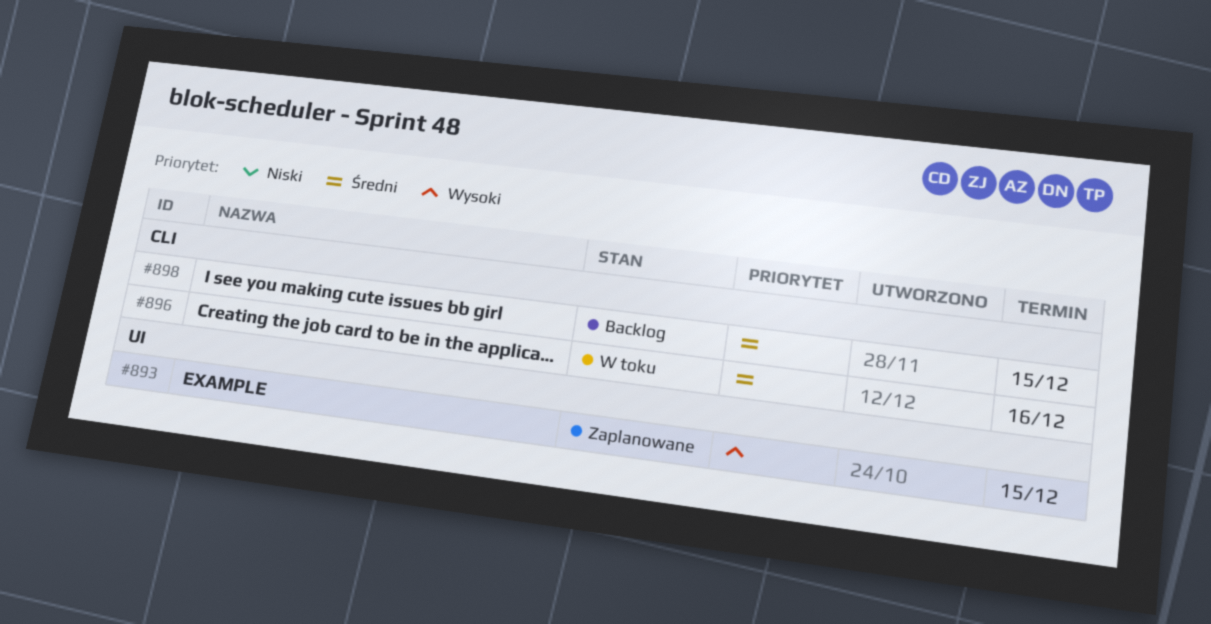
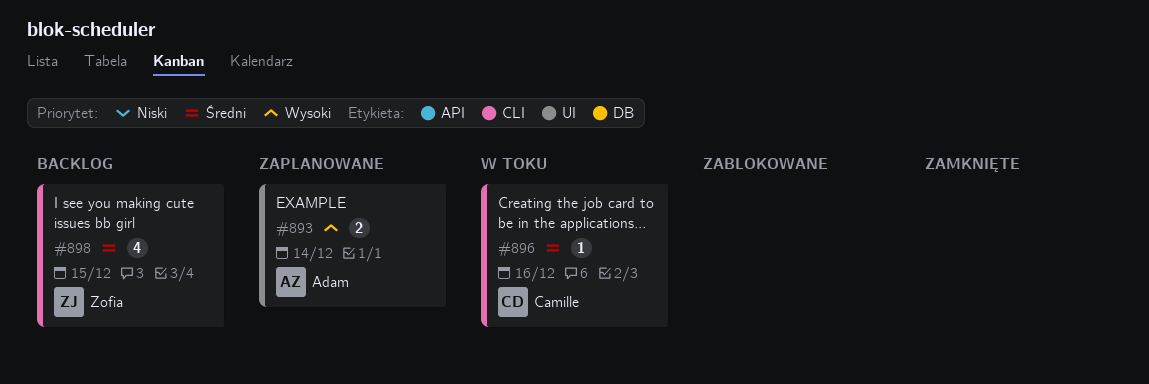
#893, due: Dec 15 -> Dec 14

